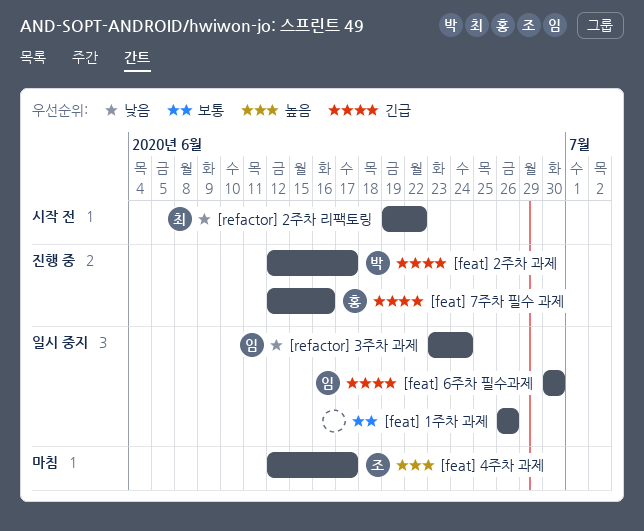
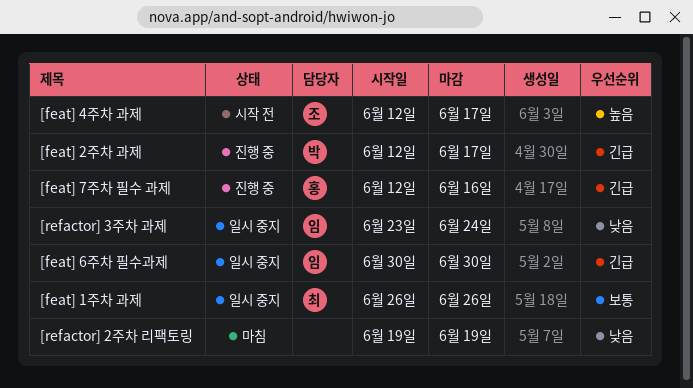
[feat] 1주차 과제, owner: none -> 최
[feat] 4주차 과제, status: 마침 -> 시작 전
[refactor] 2주차 리팩토링, status: 시작 전 -> 마침
[refactor] 2주차 리팩토링, owner: 최 -> none
[refactor] 2주차 리팩토링, due: Jun 22 -> Jun 19

